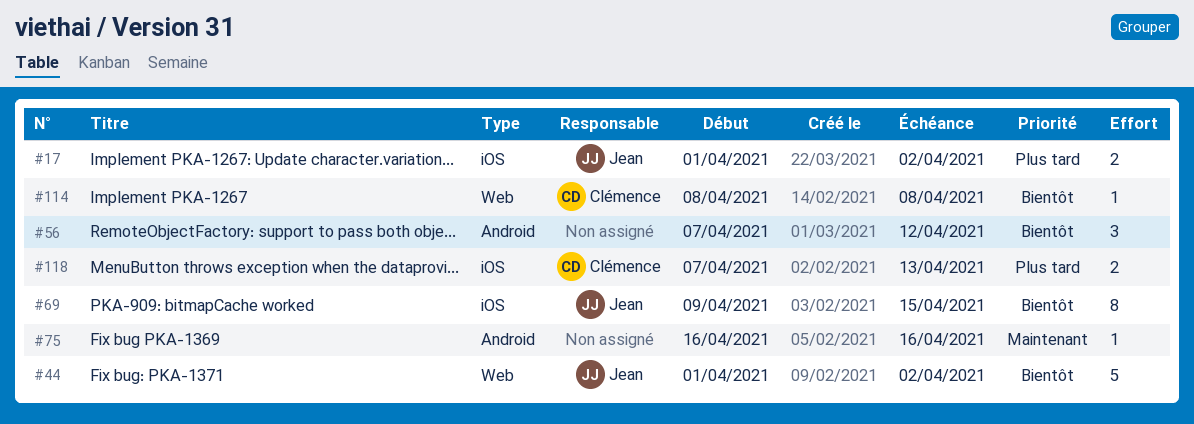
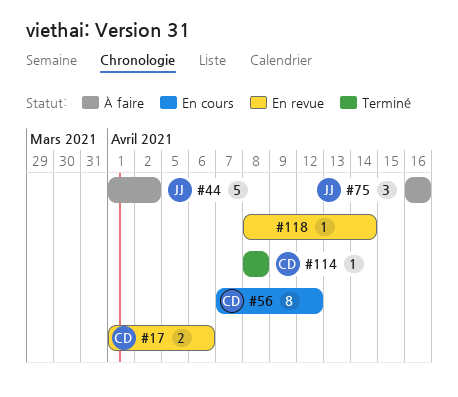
#17, owner: Jean -> Clémence
#17, due: Apr 2 -> Apr 6
#56, owner: none -> Clémence
#56, estimate: 3 -> 8
#69: present -> none
#75, owner: none -> Jean
#75, estimate: 1 -> 3
#118, owner: Clémence -> none
#118, estimate: 2 -> 1
#118, start: Apr 7 -> Apr 8
#118, due: Apr 13 -> Apr 14

